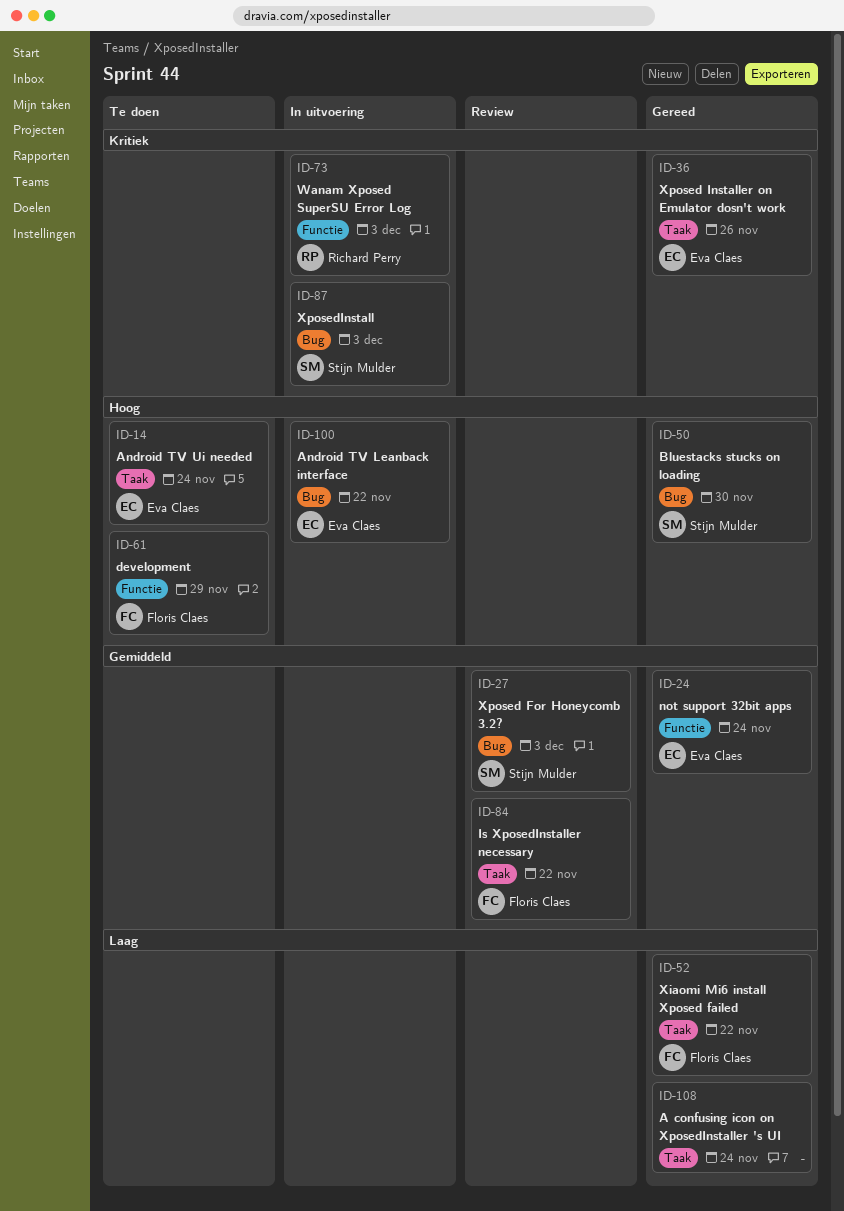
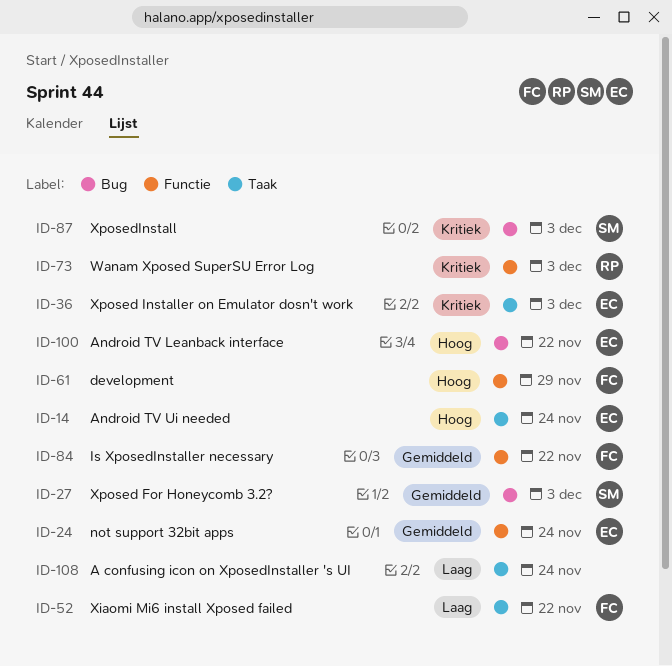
ID-36, due: Nov 26 -> Dec 3
ID-50: present -> none
ID-84, label: Taak -> Functie

